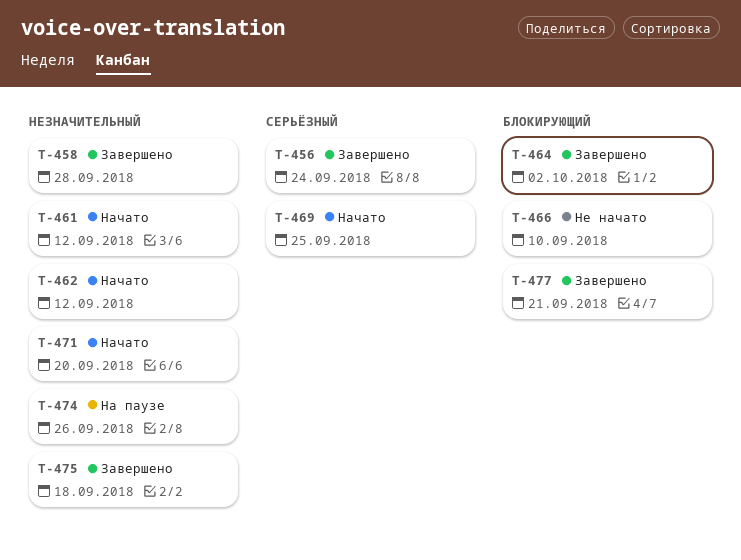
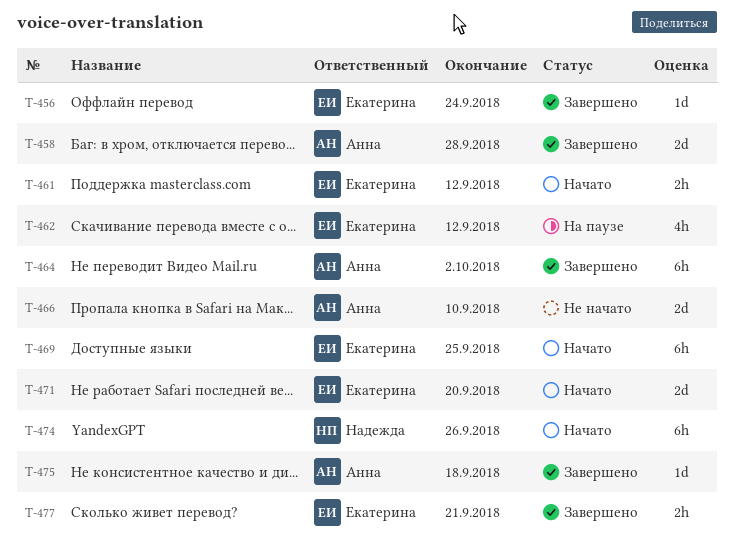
T-462, status: Начато -> На паузе
T-474, status: На паузе -> Начато

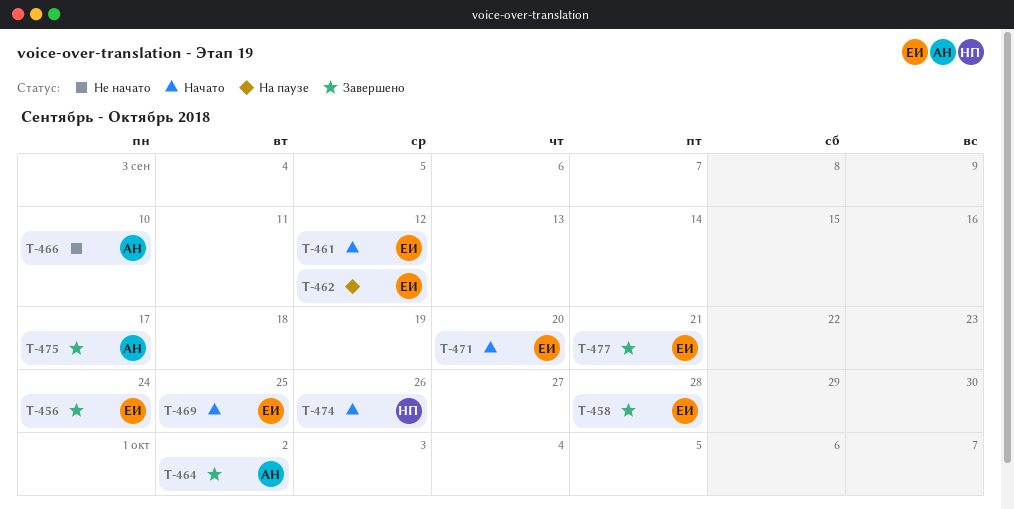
T-458, owner: Анна -> Екатерина
T-475, due: Sep 18 -> Sep 17

